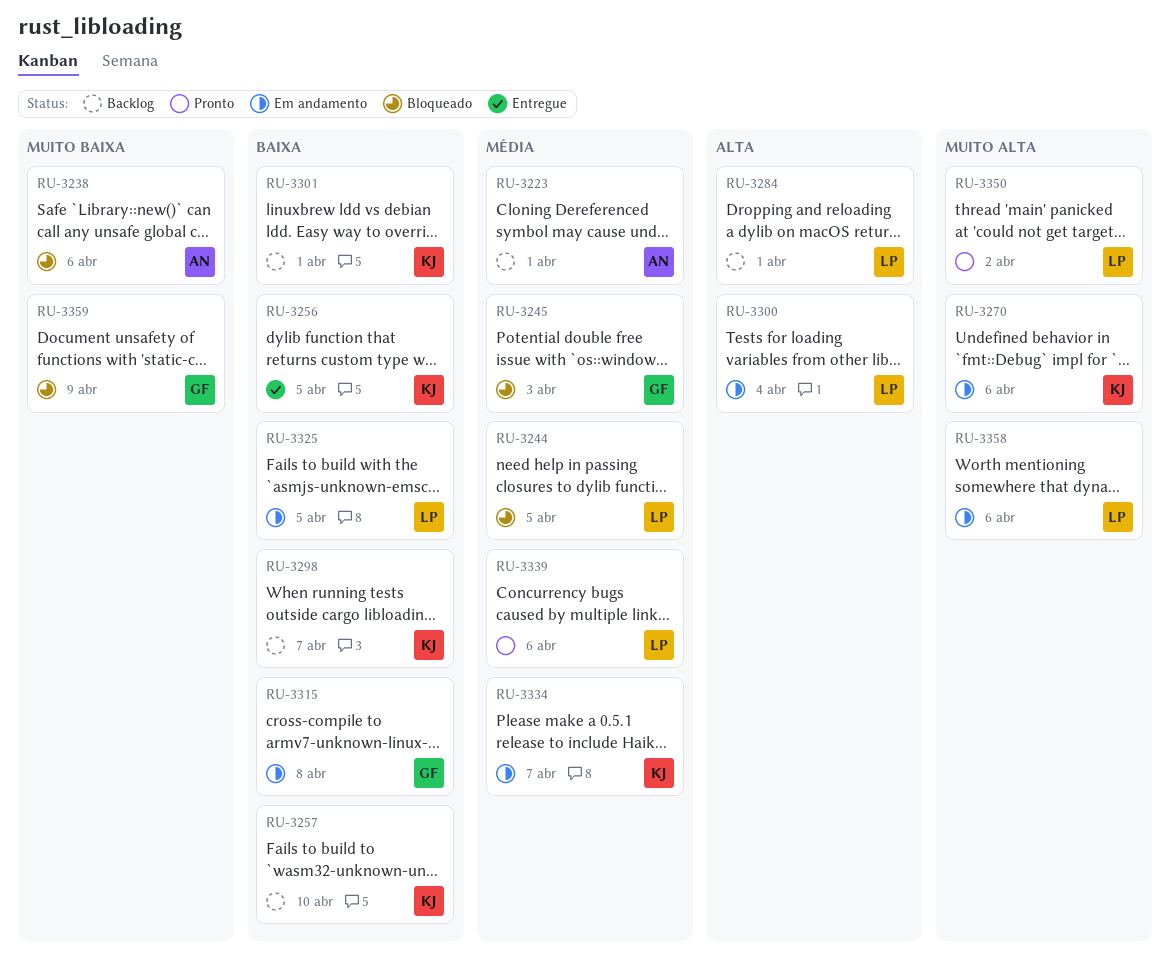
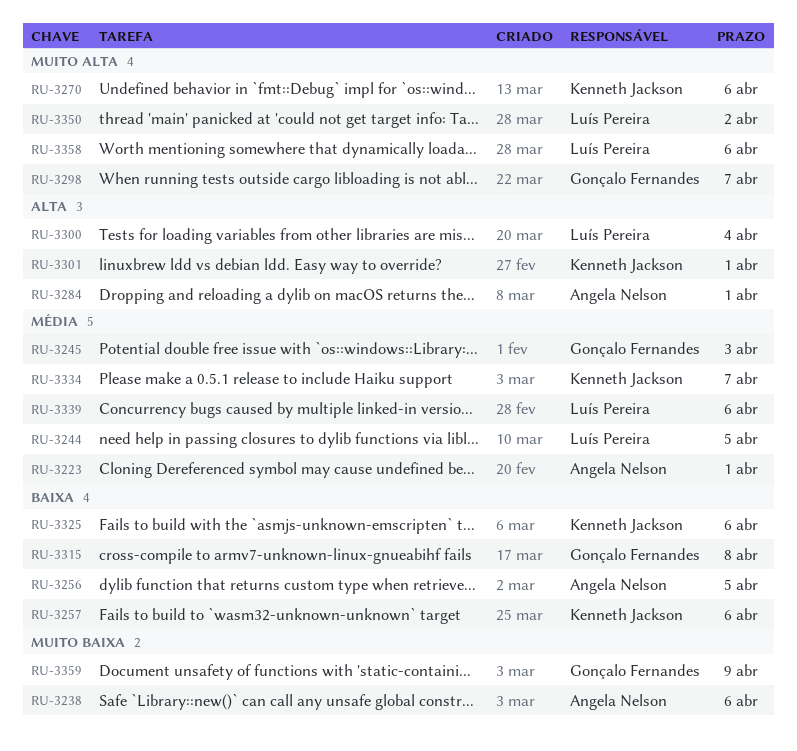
RU-3256, owner: Kenneth Jackson -> Angela Nelson
RU-3257, due: Apr 10 -> Apr 6
RU-3284, owner: Luís Pereira -> Angela Nelson
RU-3298, owner: Kenneth Jackson -> Gonçalo Fernandes
RU-3298, priority: Baixa -> Muito alta
RU-3301, priority: Baixa -> Alta
RU-3325, owner: Luís Pereira -> Kenneth Jackson
RU-3325, due: Apr 5 -> Apr 6

